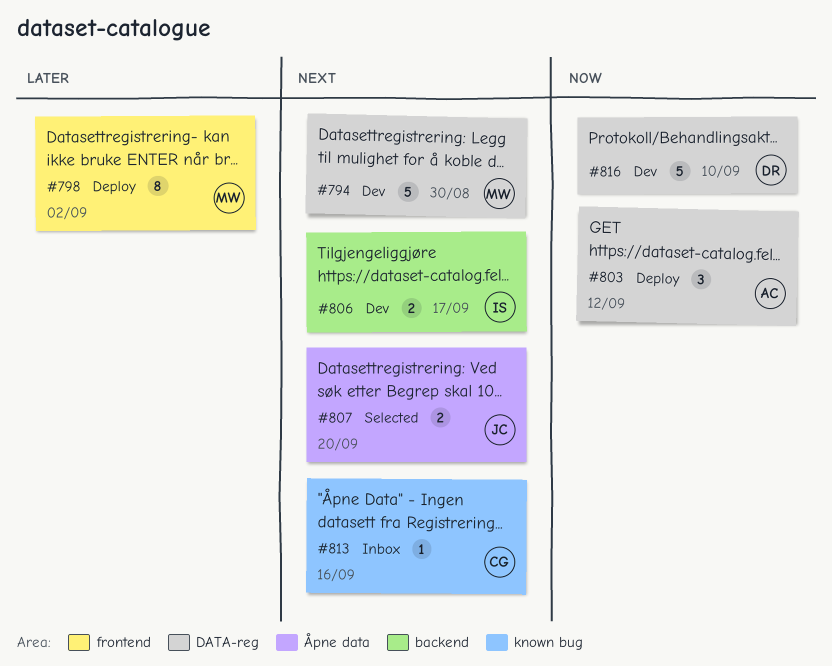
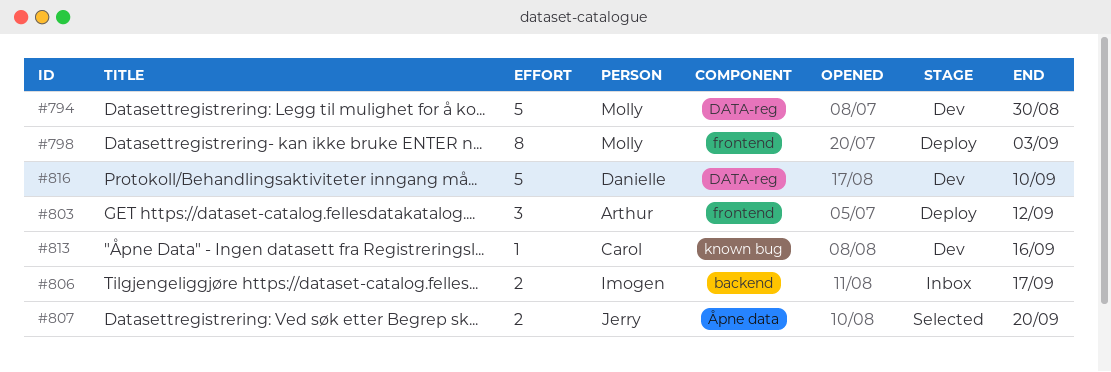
#798, due: Sep 2 -> Sep 3
#803, label: DATA-reg -> frontend
#806, status: Dev -> Inbox
#813, status: Inbox -> Dev

